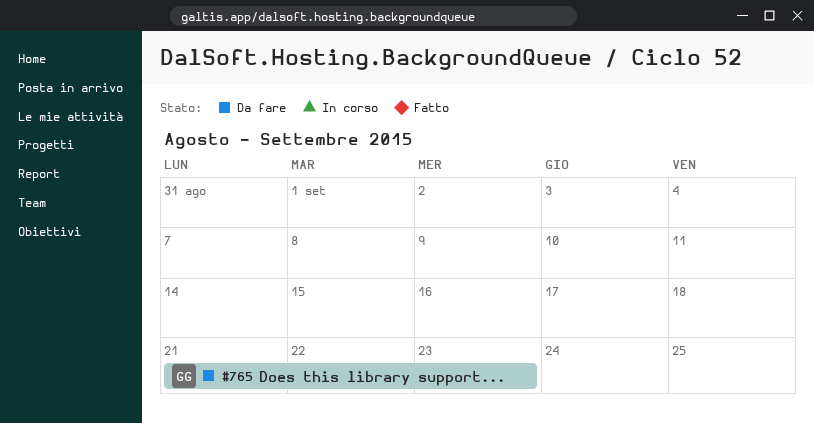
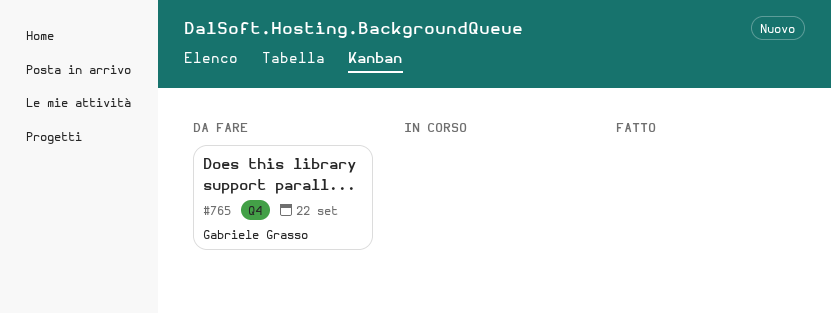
#765, due: Sep 23 -> Sep 22

